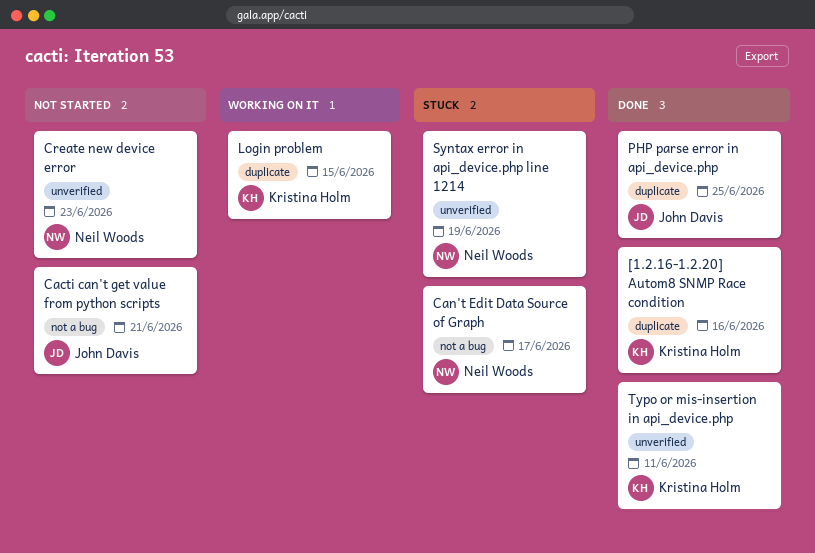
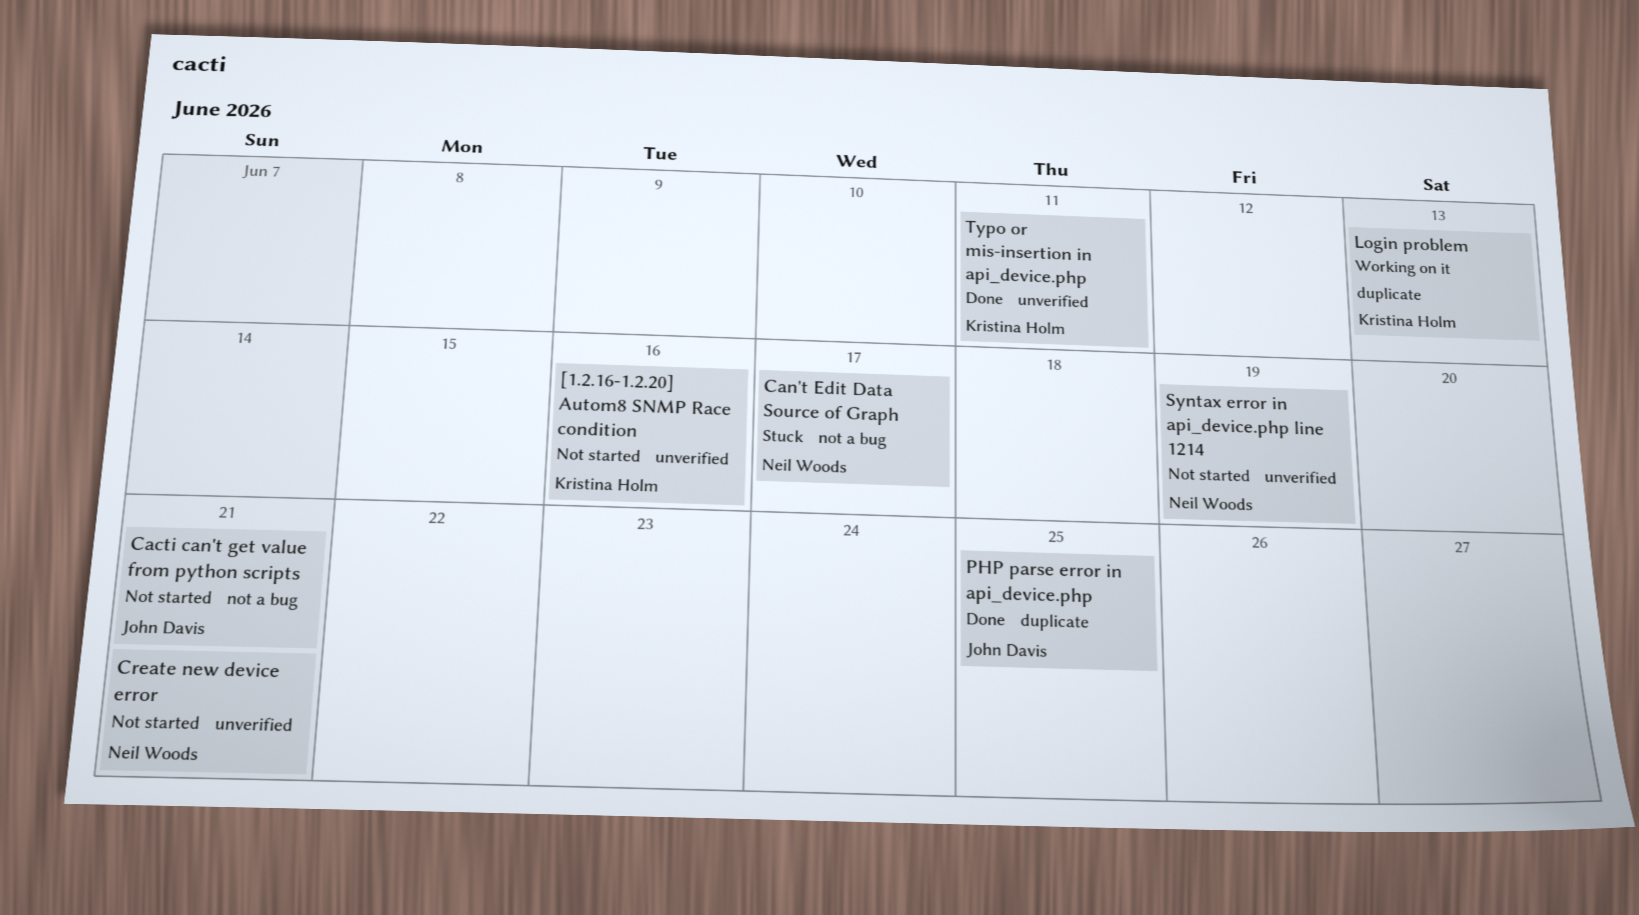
[1.2.16-1.2.20] Autom8 SNMP Race condition, status: Done -> Not started
[1.2.16-1.2.20] Autom8 SNMP Race condition, label: duplicate -> unverified
Create new device error, due: Jun 23 -> Jun 21
Login problem, due: Jun 15 -> Jun 13
Syntax error in api_device.php line 1214, status: Stuck -> Not started

